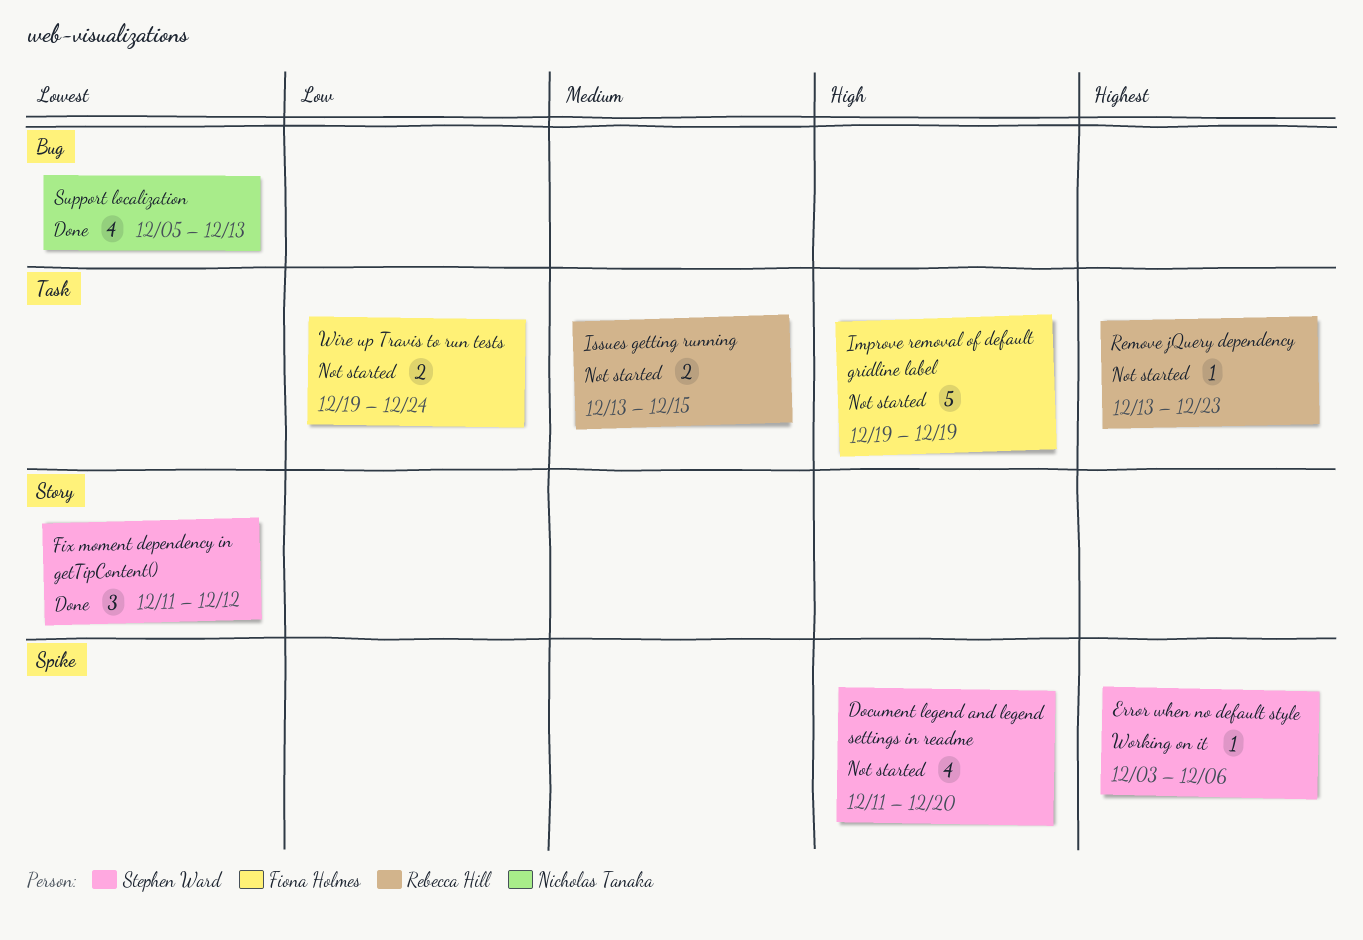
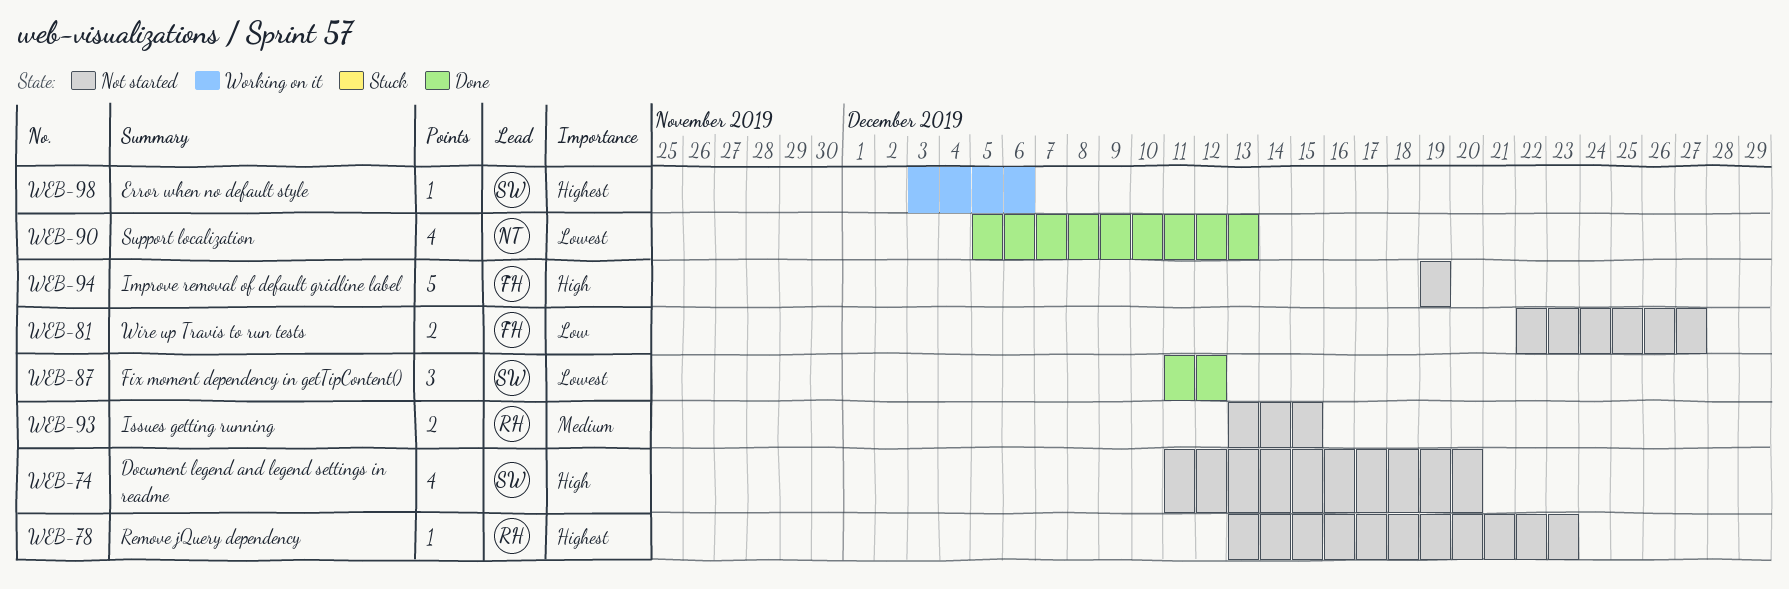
Wire up Travis to run tests, start: Dec 19 -> Dec 22
Wire up Travis to run tests, due: Dec 24 -> Dec 27

